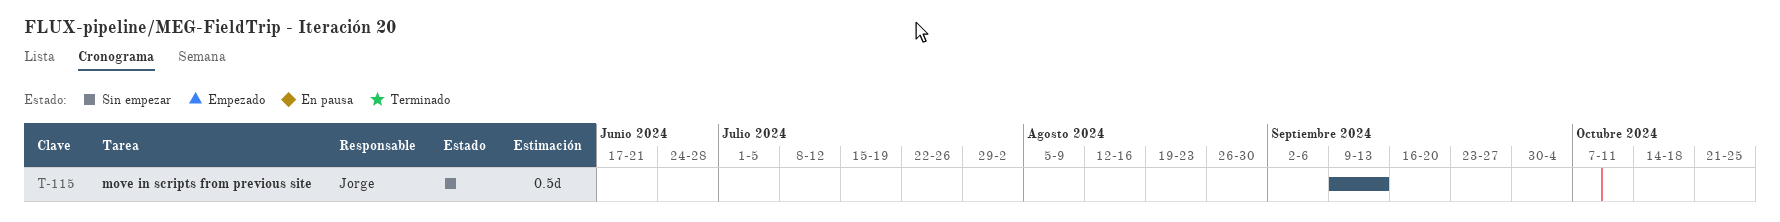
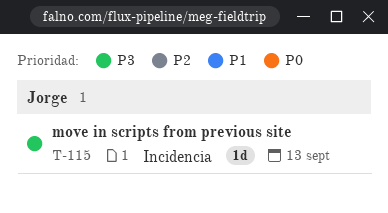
T-115, estimate: 0.5d -> 1d

